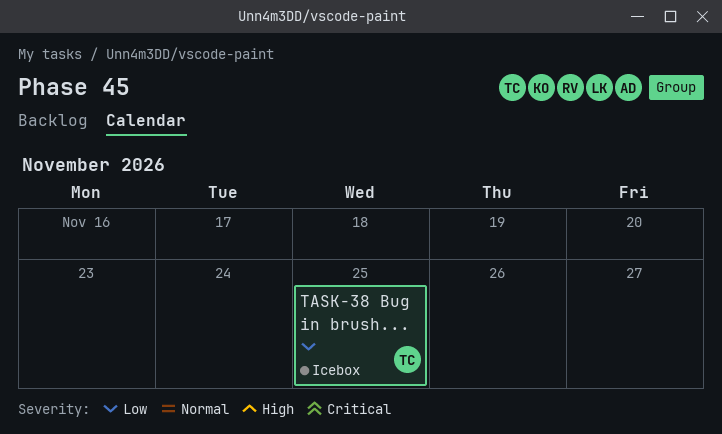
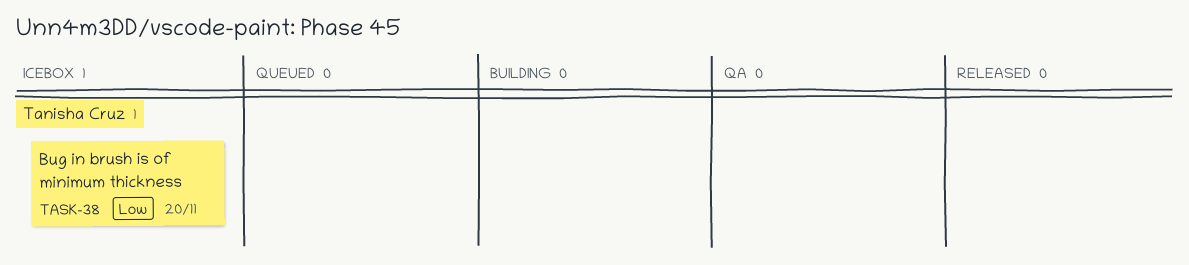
TASK-38, due: Nov 25 -> Nov 20

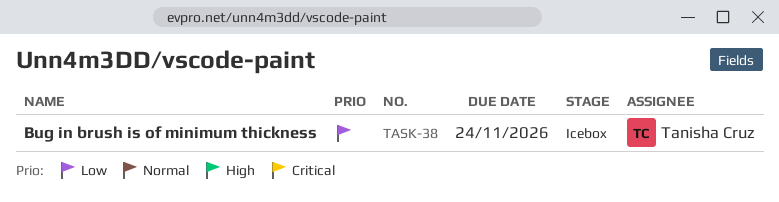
TASK-38, due: Nov 20 -> Nov 24

